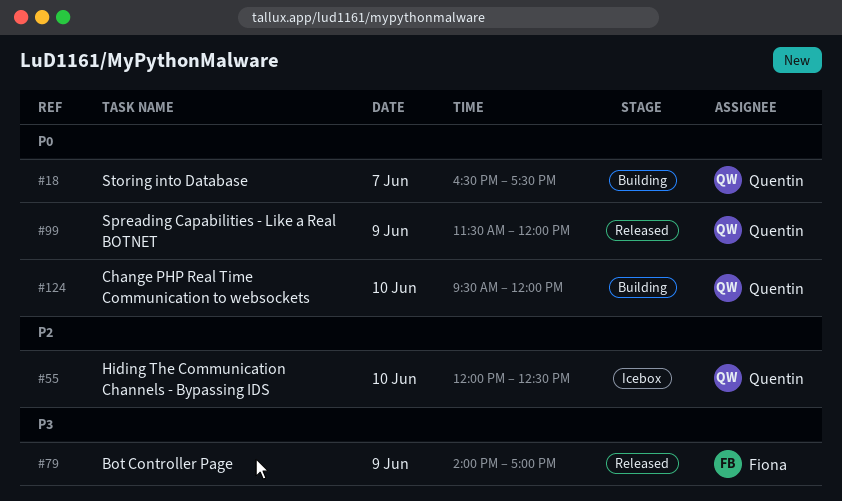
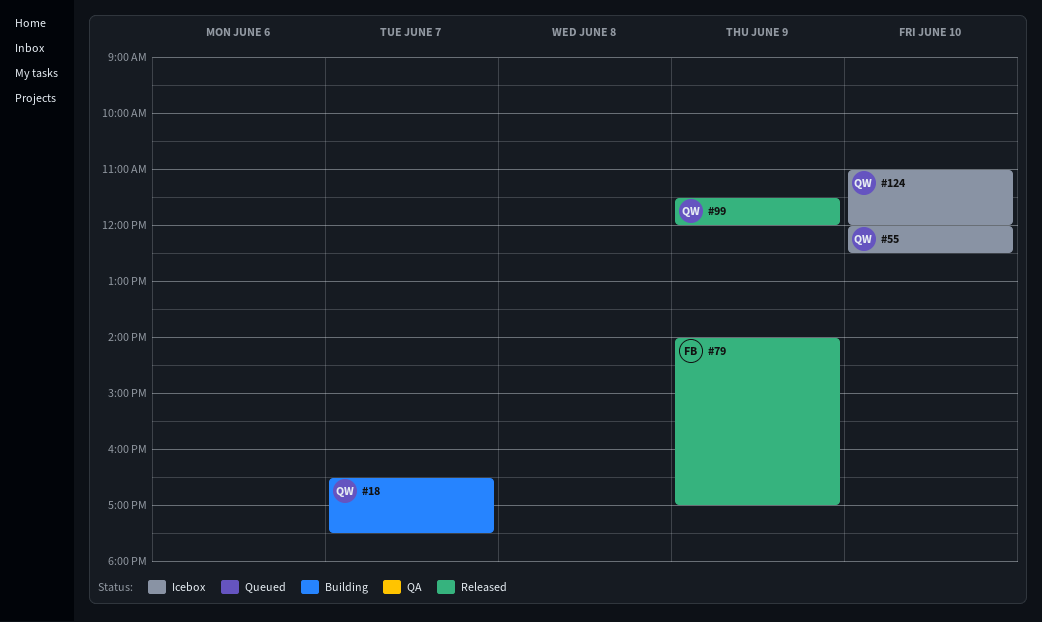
#124, status: Building -> Icebox
#124, begins: 09:30 -> 11:00

